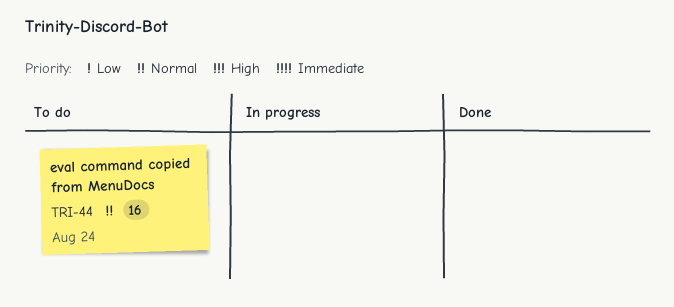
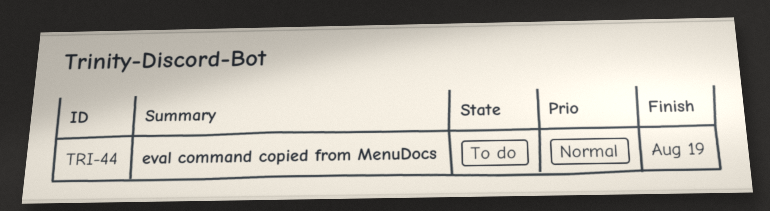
TRI-44, due: Aug 24 -> Aug 19

